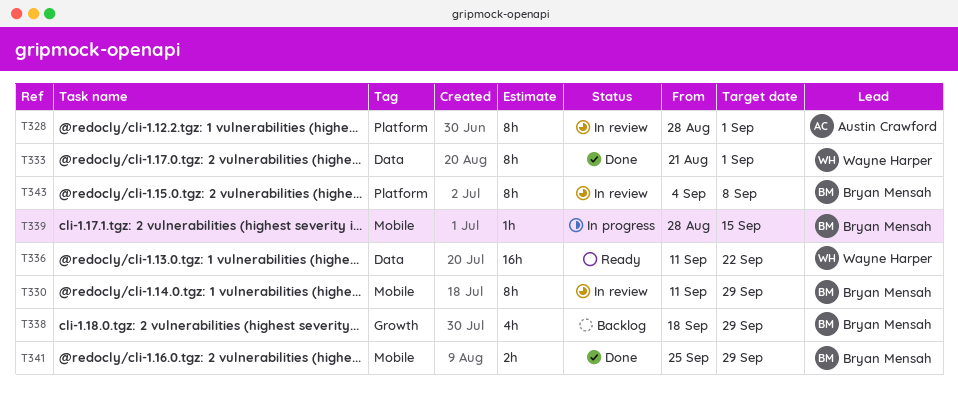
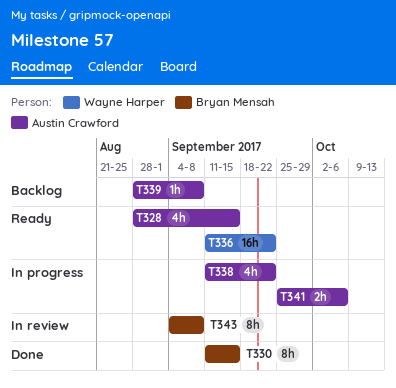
T328, status: In review -> Ready
T328, estimate: 8h -> 4h
T328, due: Sep 1 -> Sep 15
T330, status: In review -> Done
T330, due: Sep 29 -> Sep 15
T333: present -> none
T338, status: Backlog -> In progress
T338, owner: Bryan Mensah -> Austin Crawford
T338, start: Sep 18 -> Sep 11
T338, due: Sep 29 -> Sep 22
T339, status: In progress -> Backlog
T339, owner: Bryan Mensah -> Austin Crawford
T339, due: Sep 15 -> Sep 8
T341, status: Done -> In progress
T341, owner: Bryan Mensah -> Austin Crawford
T341, due: Sep 29 -> Oct 6

